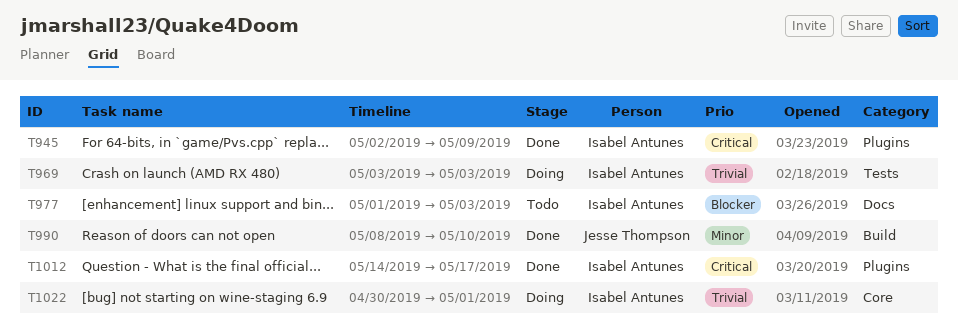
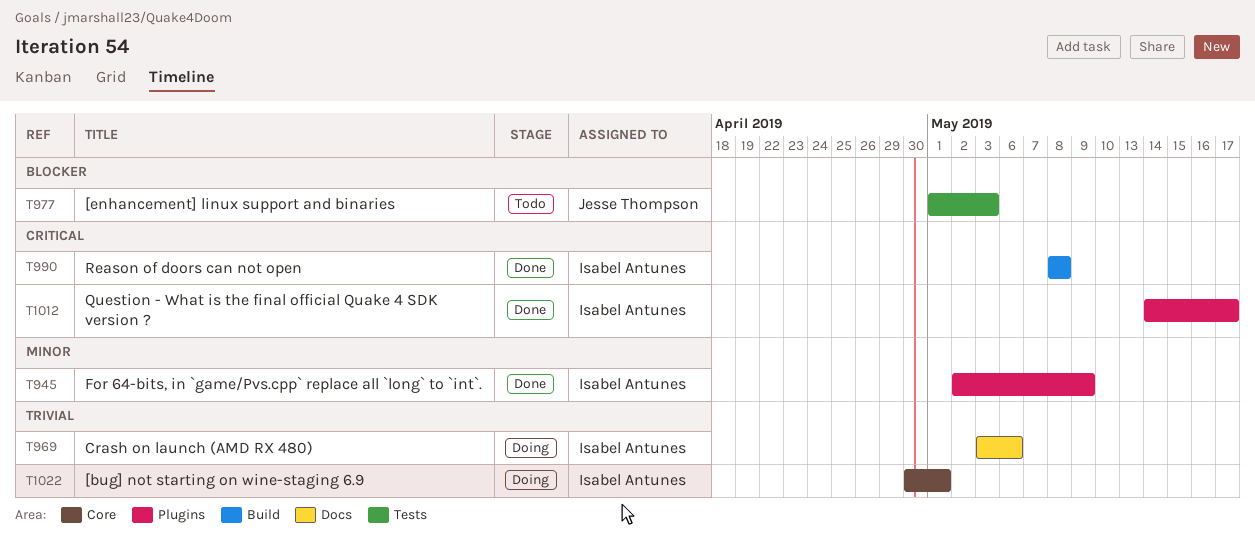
T945, priority: Critical -> Minor
T969, label: Tests -> Docs
T969, due: May 3 -> May 6
T977, owner: Isabel Antunes -> Jesse Thompson
T977, label: Docs -> Tests
T990, owner: Jesse Thompson -> Isabel Antunes
T990, priority: Minor -> Critical
T990, due: May 10 -> May 8

